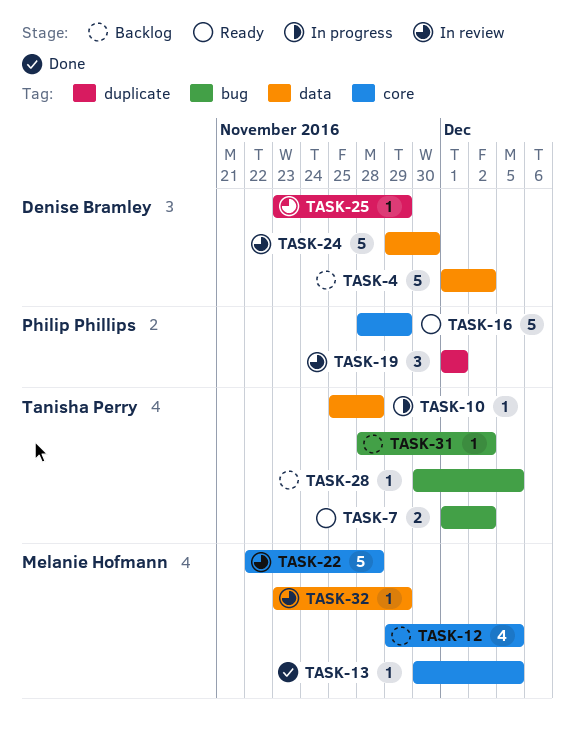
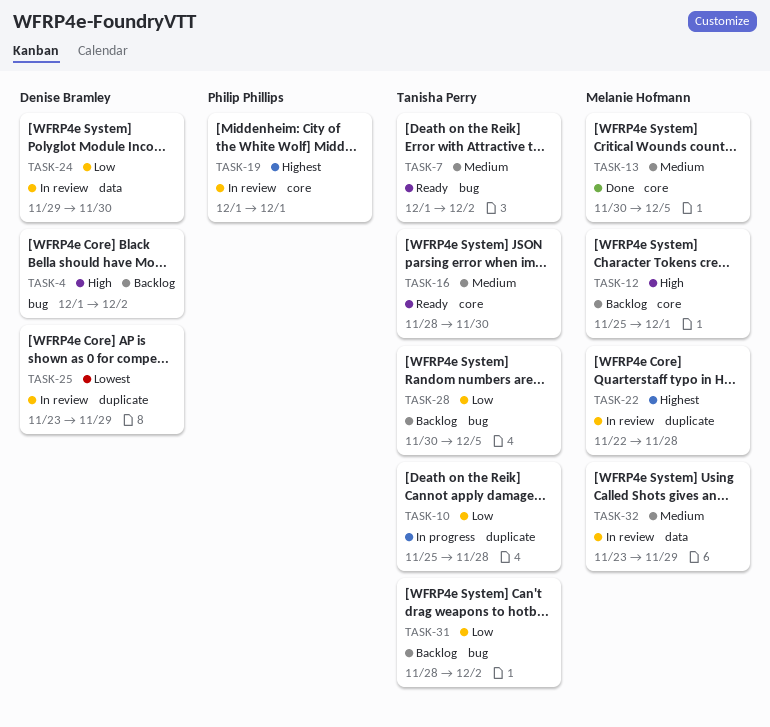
TASK-4, label: data -> bug
TASK-10, label: data -> duplicate
TASK-12, start: Nov 29 -> Nov 25
TASK-12, due: Dec 5 -> Dec 1
TASK-16, owner: Philip Phillips -> Tanisha Perry
TASK-16, due: Nov 29 -> Nov 30
TASK-19, label: duplicate -> core
TASK-22, label: core -> duplicate

